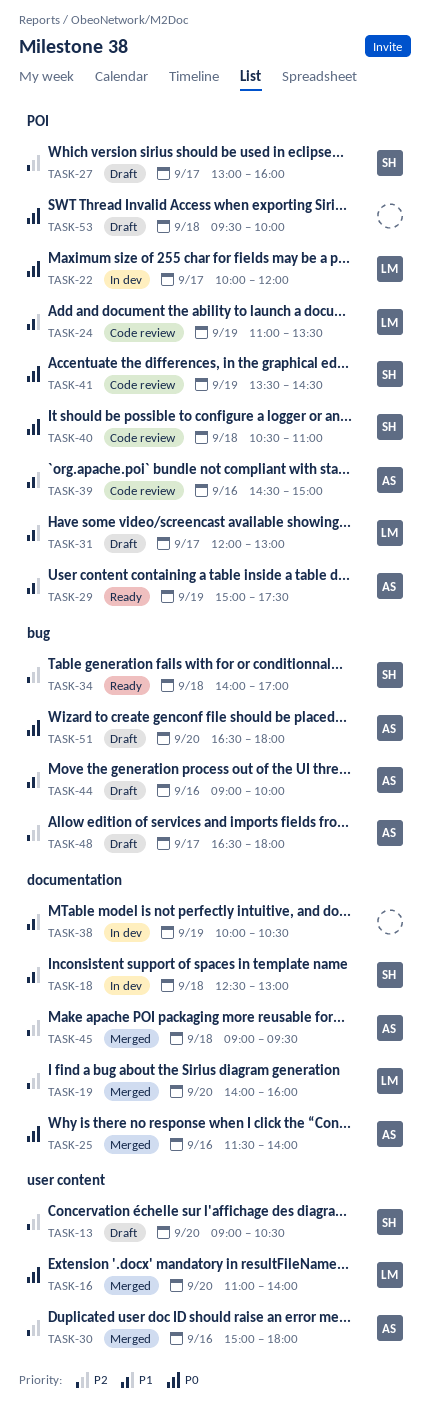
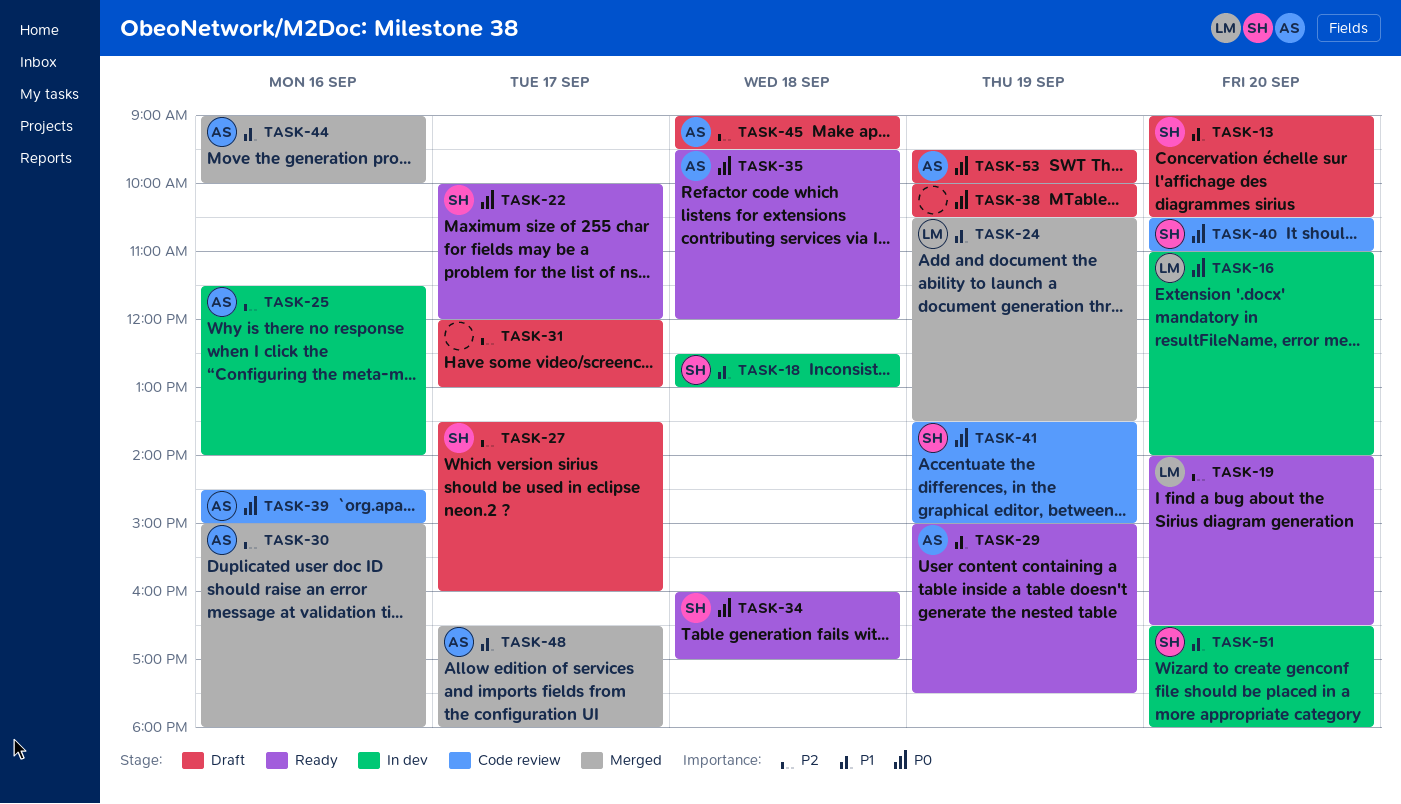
TASK-13, priority: P2 -> P1
TASK-16, status: Merged -> In dev
TASK-19, status: Merged -> Ready
TASK-19, ends: 16:00 -> 16:30
TASK-22, status: In dev -> Ready
TASK-22, owner: LM -> SH
TASK-24, status: Code review -> Merged
TASK-24, begins: 11:00 -> 10:30
TASK-25, status: Merged -> In dev
TASK-25, priority: P0 -> P2
TASK-27, begins: 13:00 -> 13:30
TASK-31, owner: LM -> none
TASK-31, priority: P1 -> P2
TASK-34, priority: P2 -> P0
TASK-34, begins: 14:00 -> 16:00
TASK-35: none -> present
TASK-38, status: In dev -> Draft
TASK-38, priority: P1 -> P0
TASK-39, priority: P1 -> P0
TASK-40, day: Sep 18 -> Sep 20
TASK-41, ends: 14:30 -> 15:00
TASK-44, status: Draft -> Merged
TASK-45, status: Merged -> Draft
TASK-48, status: Draft -> Merged
TASK-48, priority: P2 -> P1
TASK-51, status: Draft -> In dev
TASK-51, owner: AS -> SH
TASK-51, priority: P0 -> P1
TASK-53, owner: none -> AS
TASK-53, day: Sep 18 -> Sep 19

